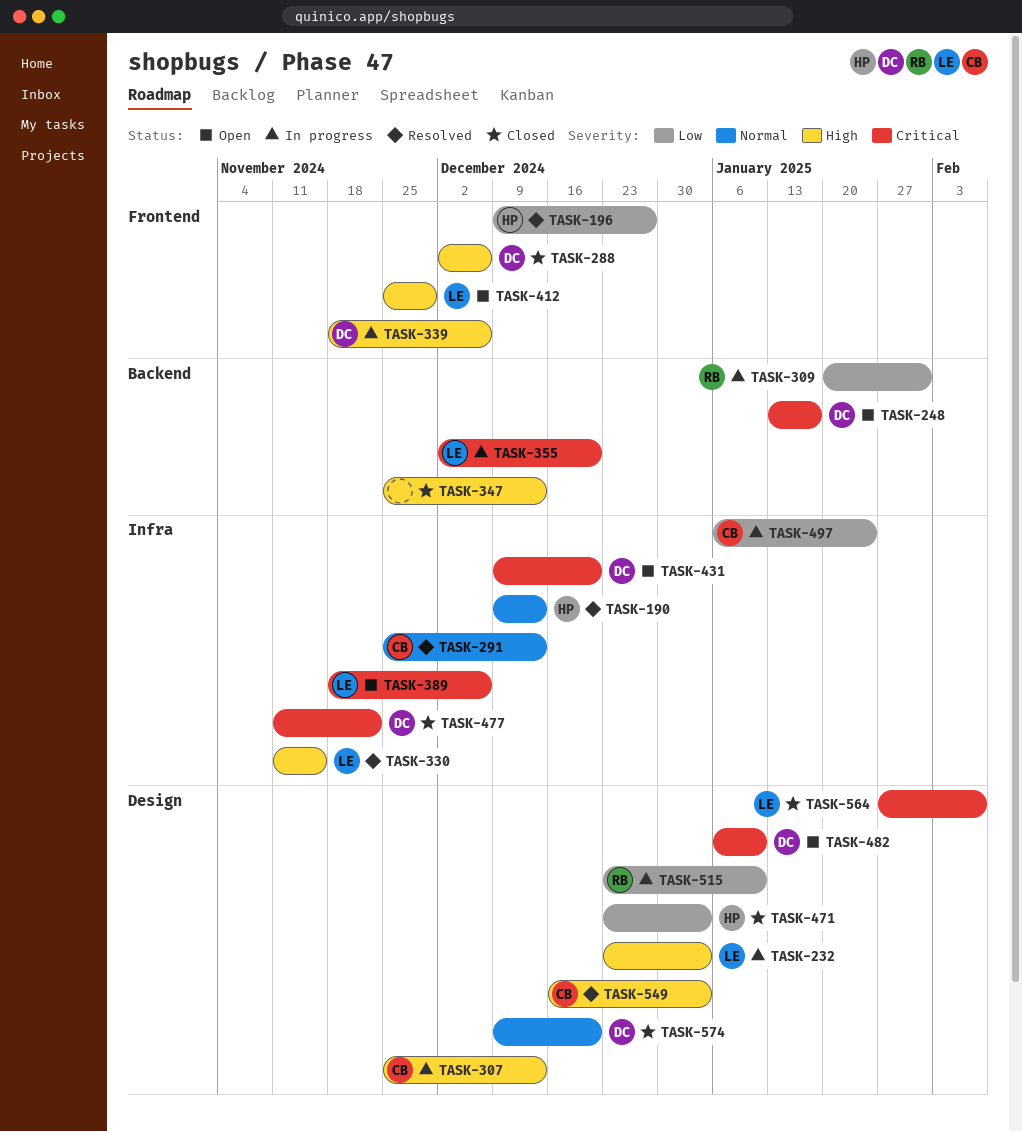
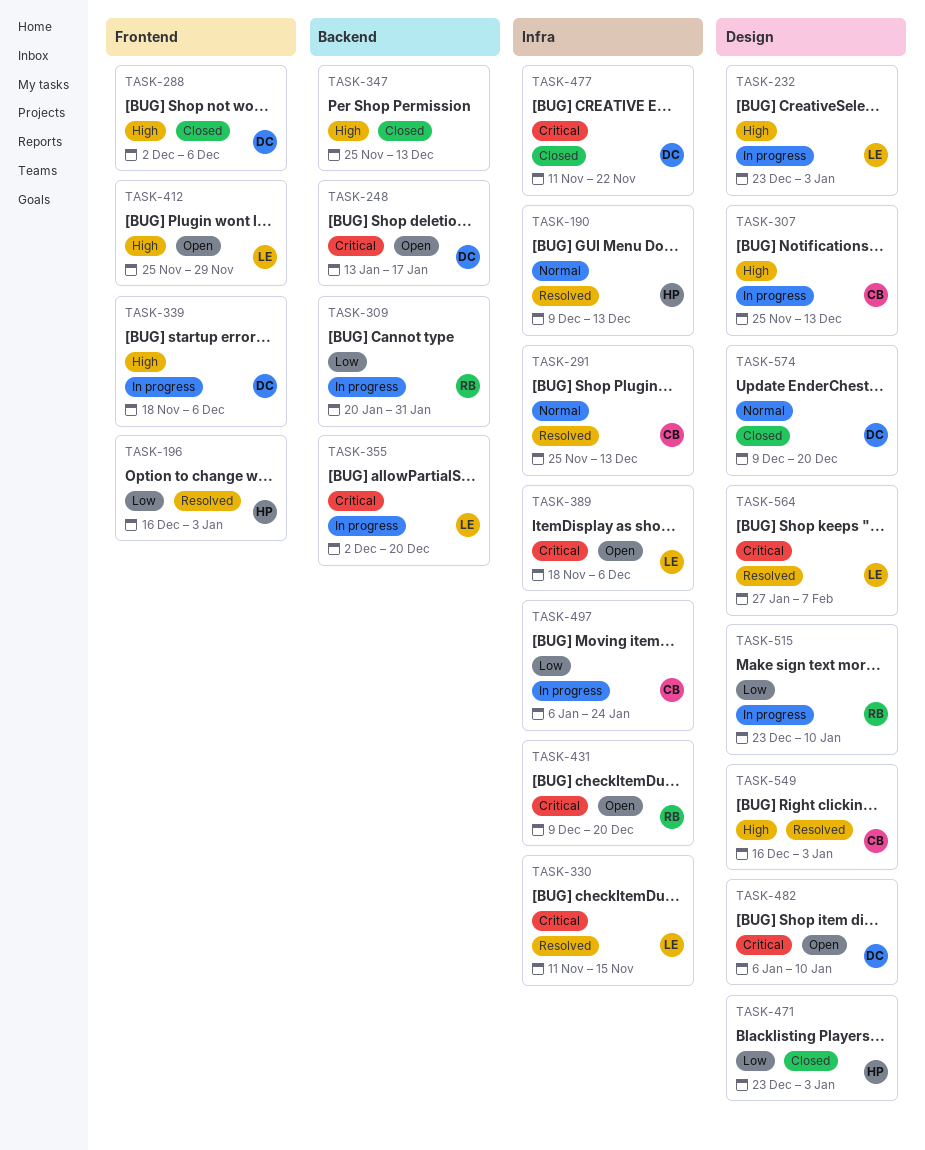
TASK-196, start: Dec 9 -> Dec 16
TASK-196, due: Dec 27 -> Jan 3
TASK-330, priority: High -> Critical
TASK-431, owner: DC -> RB
TASK-564, status: Closed -> Resolved

